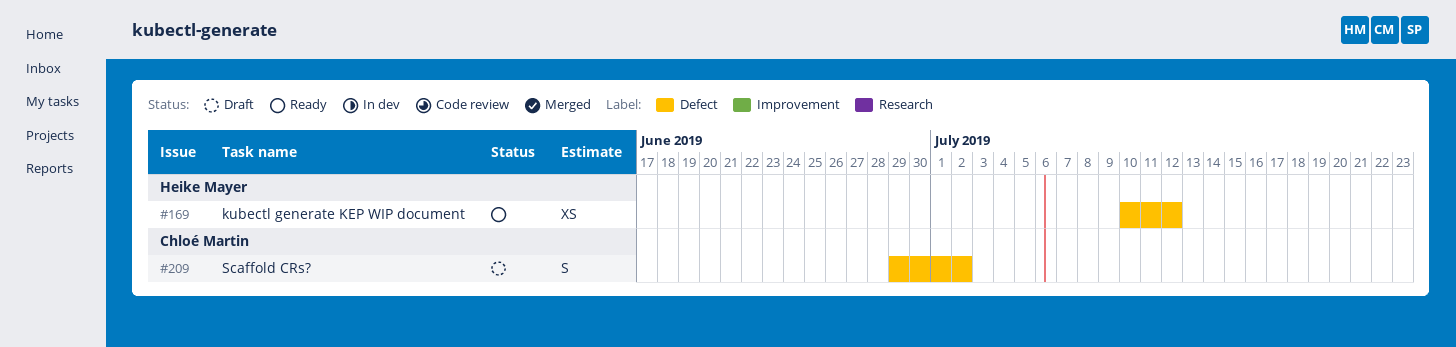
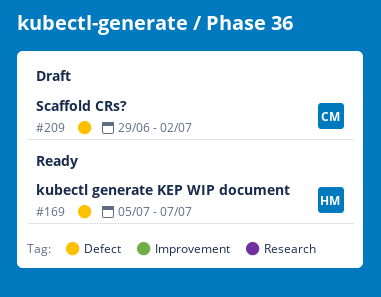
#169, start: Jul 10 -> Jul 5
#169, due: Jul 12 -> Jul 7

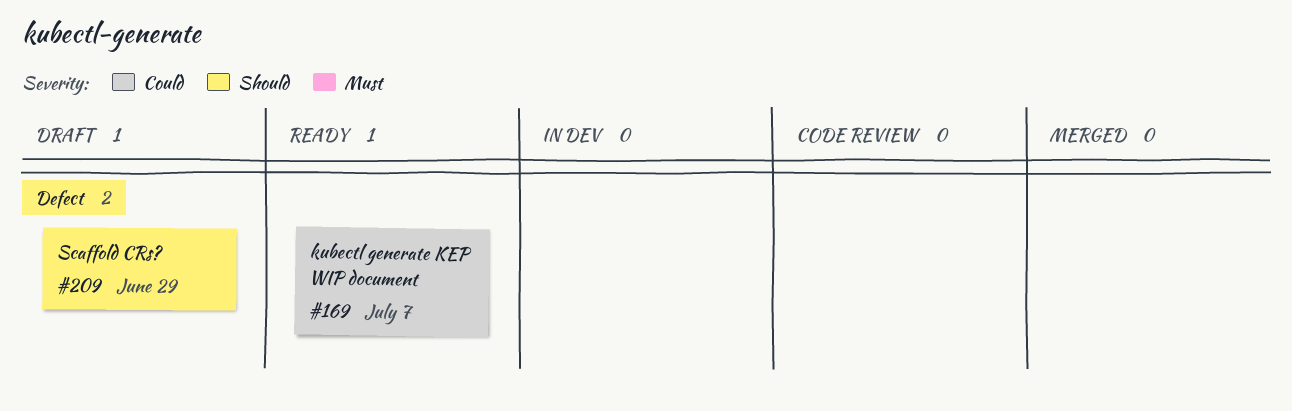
#209, due: Jul 2 -> Jun 29

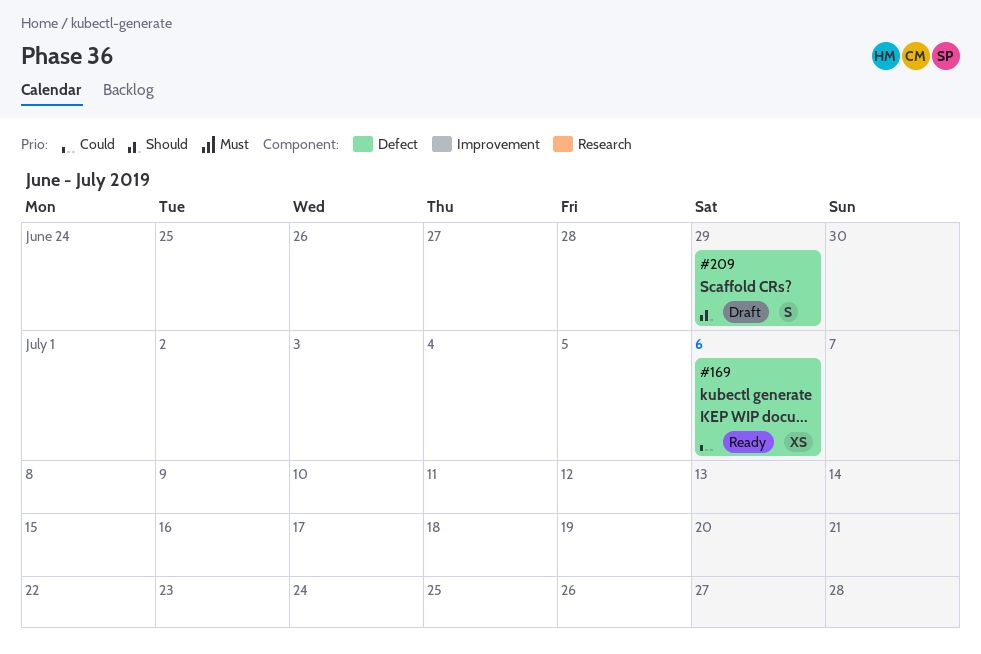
#169, due: Jul 7 -> Jul 6

